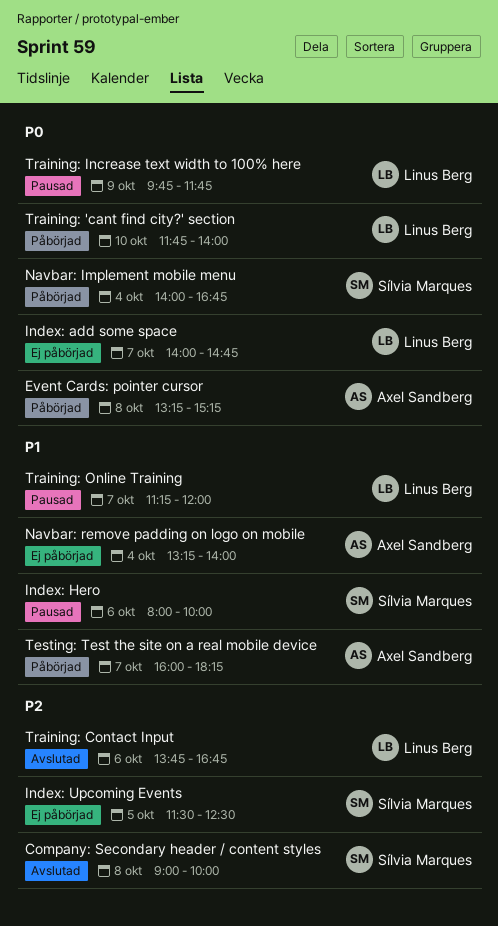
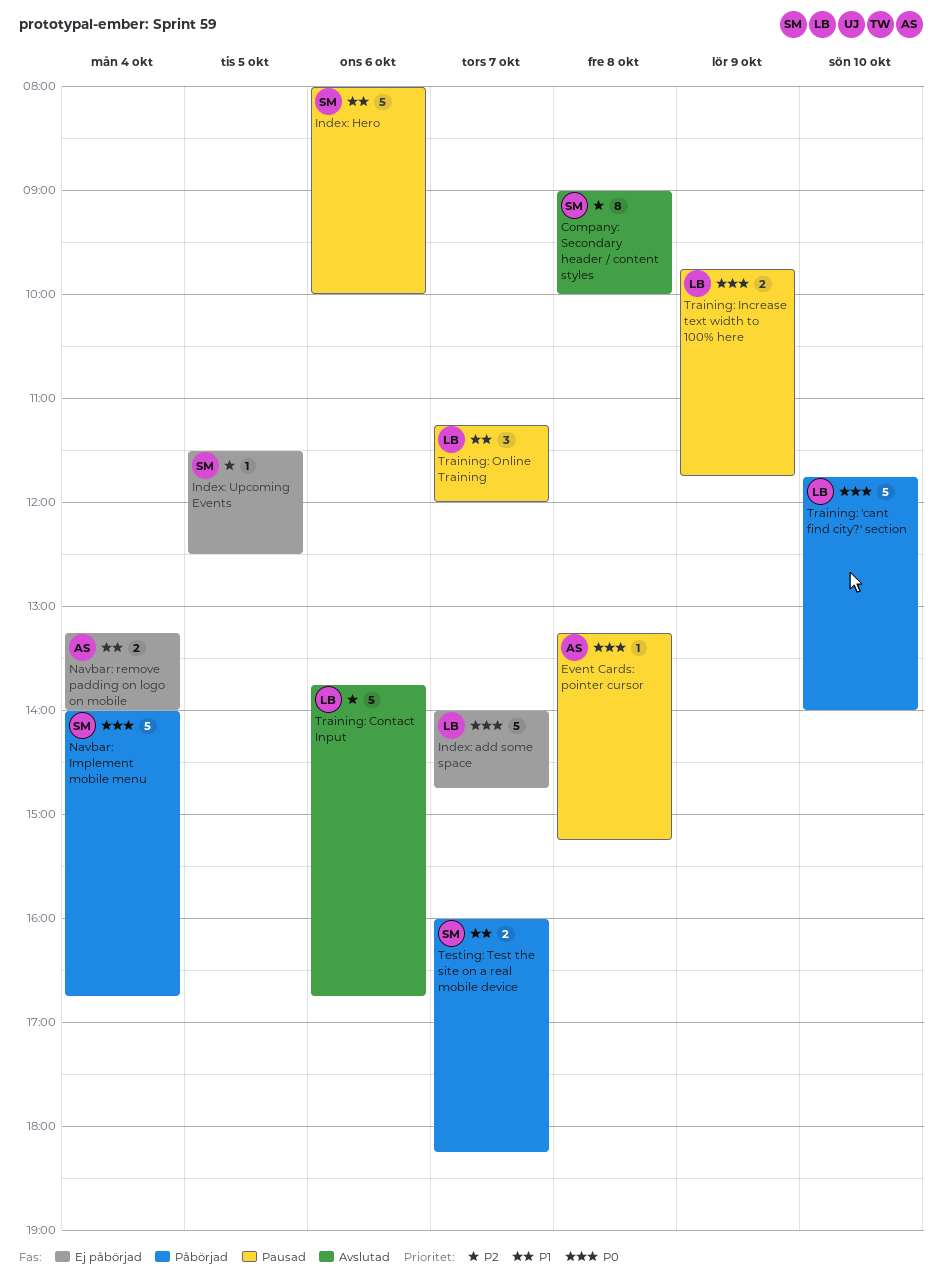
Event Cards: pointer cursor, status: Påbörjad -> Pausad
Testing: Test the site on a real mobile device, owner: Axel Sandberg -> Sílvia Marques

